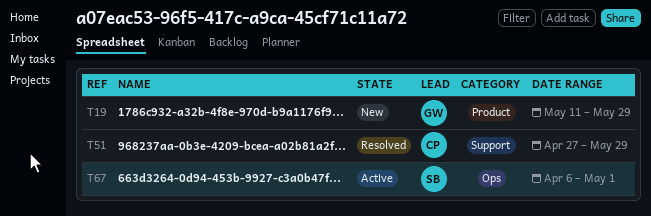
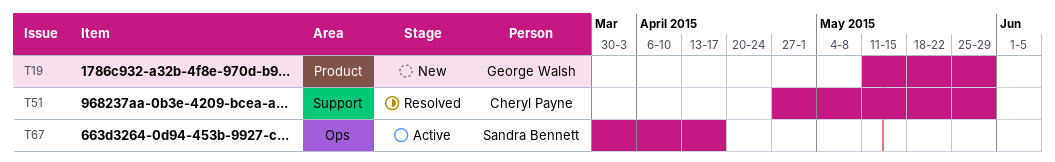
T67, start: Apr 6 -> Mar 30
T67, due: May 1 -> Apr 17

